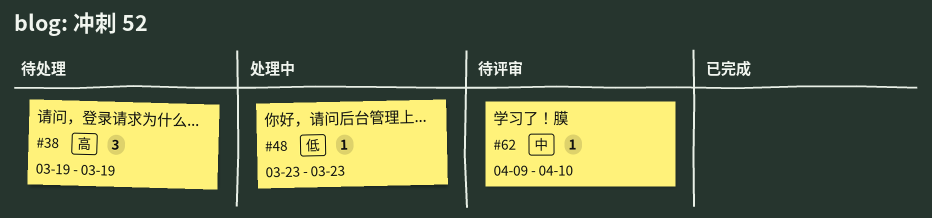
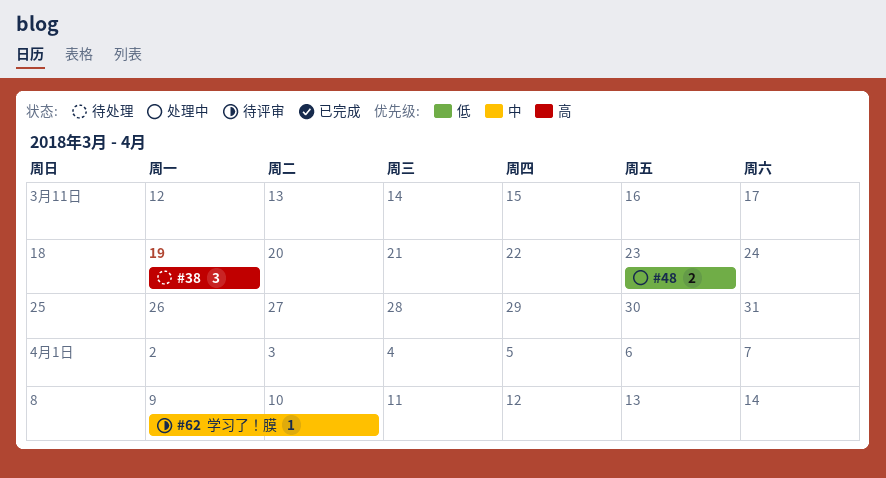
#48, estimate: 1 -> 2

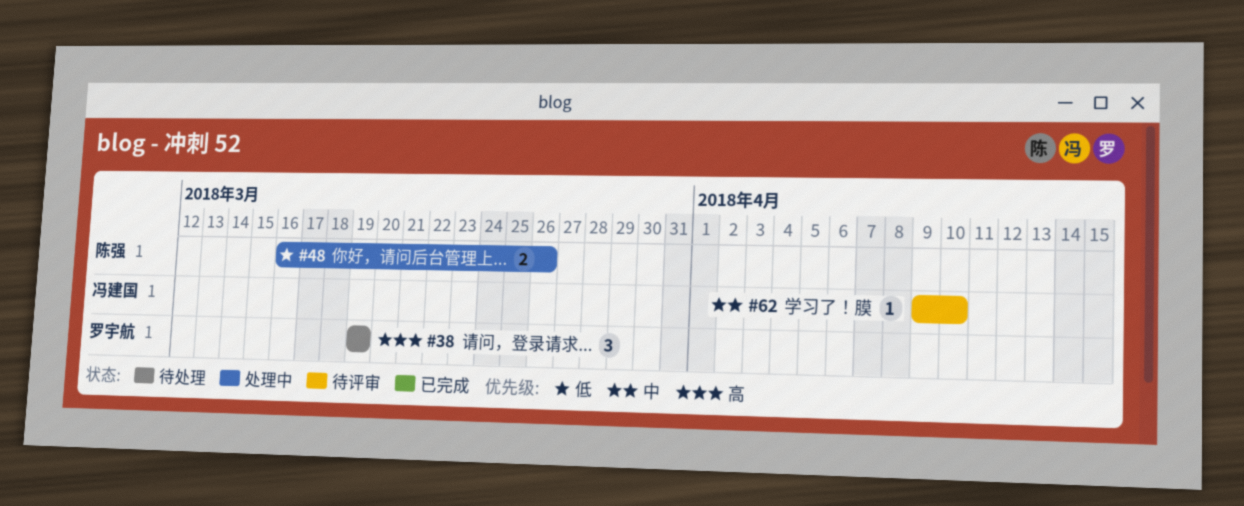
#48, start: Mar 23 -> Mar 16
#48, due: Mar 23 -> Mar 26

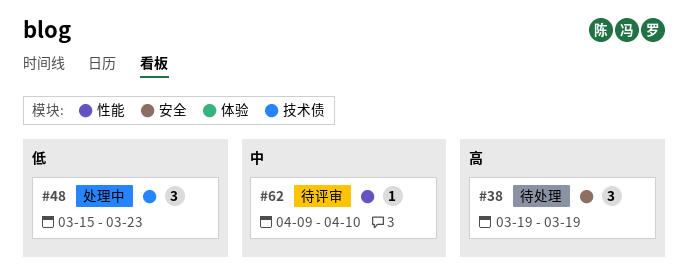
#48, estimate: 2 -> 3
#48, start: Mar 16 -> Mar 15
#48, due: Mar 26 -> Mar 23

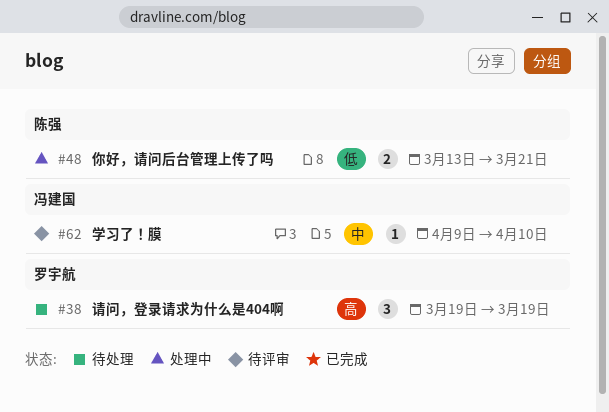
#48, estimate: 3 -> 2
#48, start: Mar 15 -> Mar 13
#48, due: Mar 23 -> Mar 21

